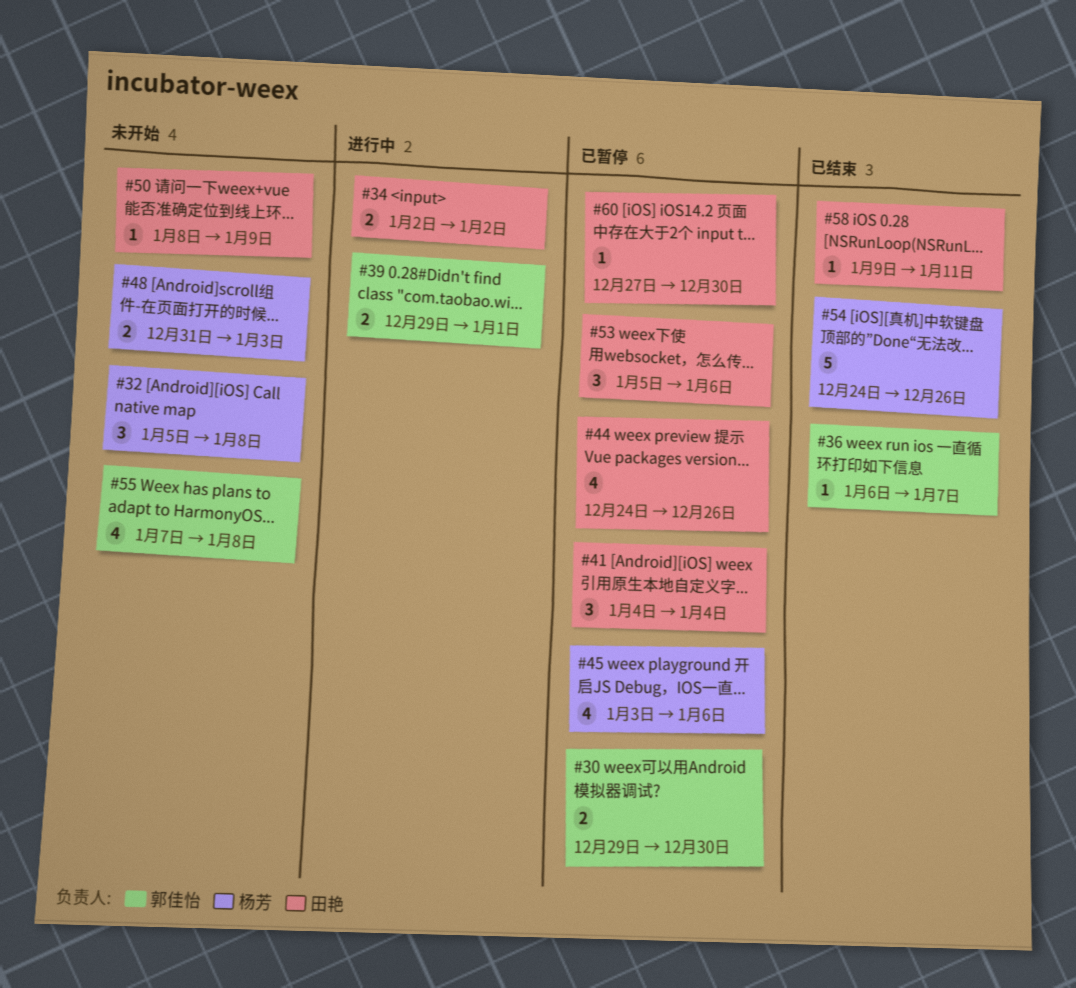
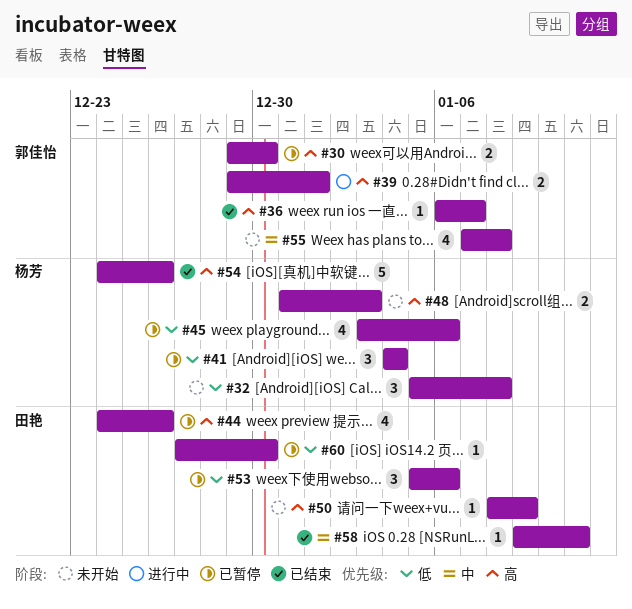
#34: present -> none
#41, owner: 田艳 -> 杨芳

